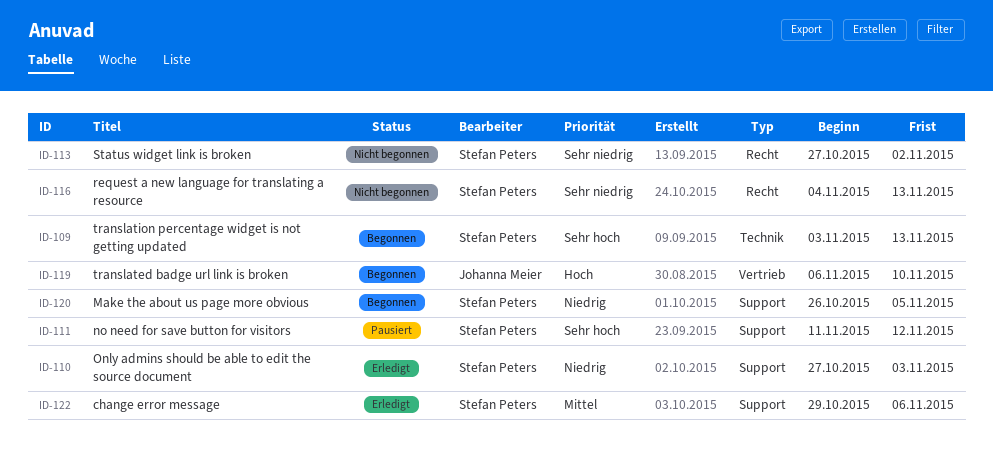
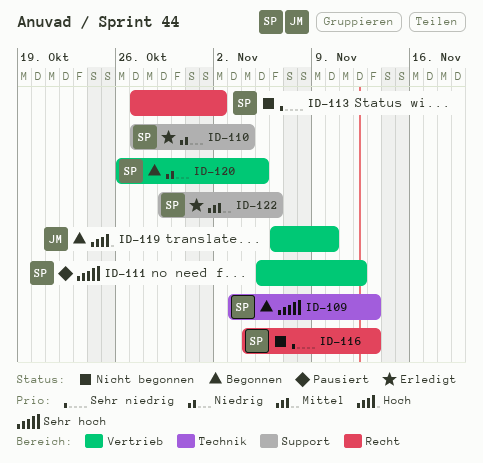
ID-110, due: Nov 3 -> Nov 4
ID-111, label: Support -> Vertrieb
ID-111, start: Nov 11 -> Nov 5
ID-120, label: Support -> Vertrieb

